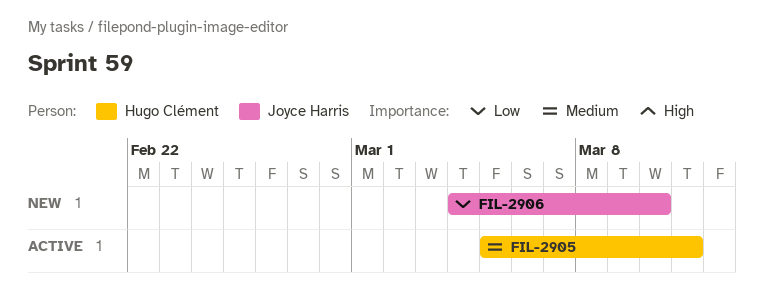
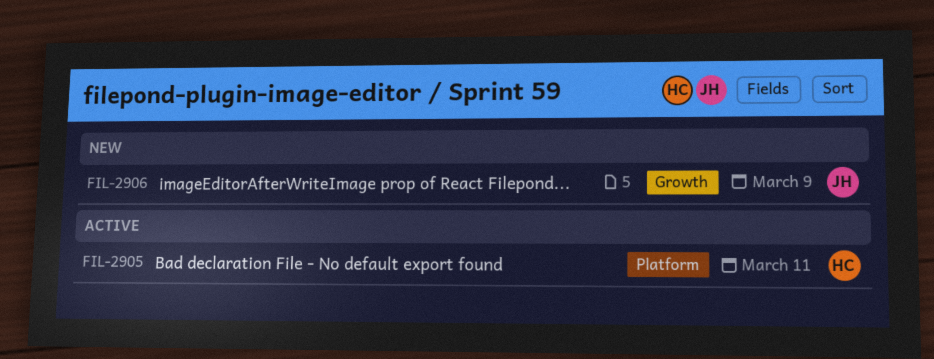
FIL-2906, due: Mar 10 -> Mar 9

